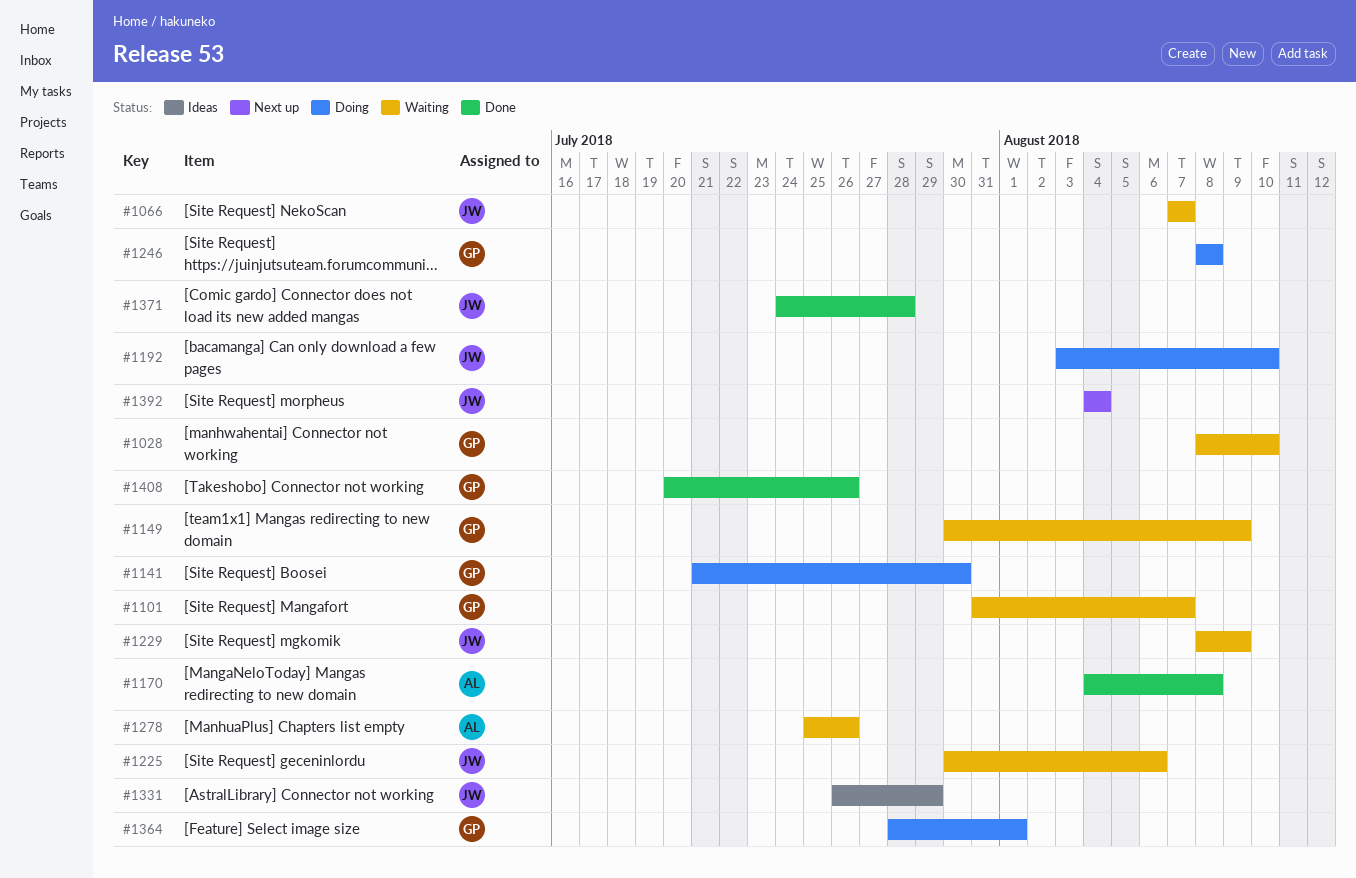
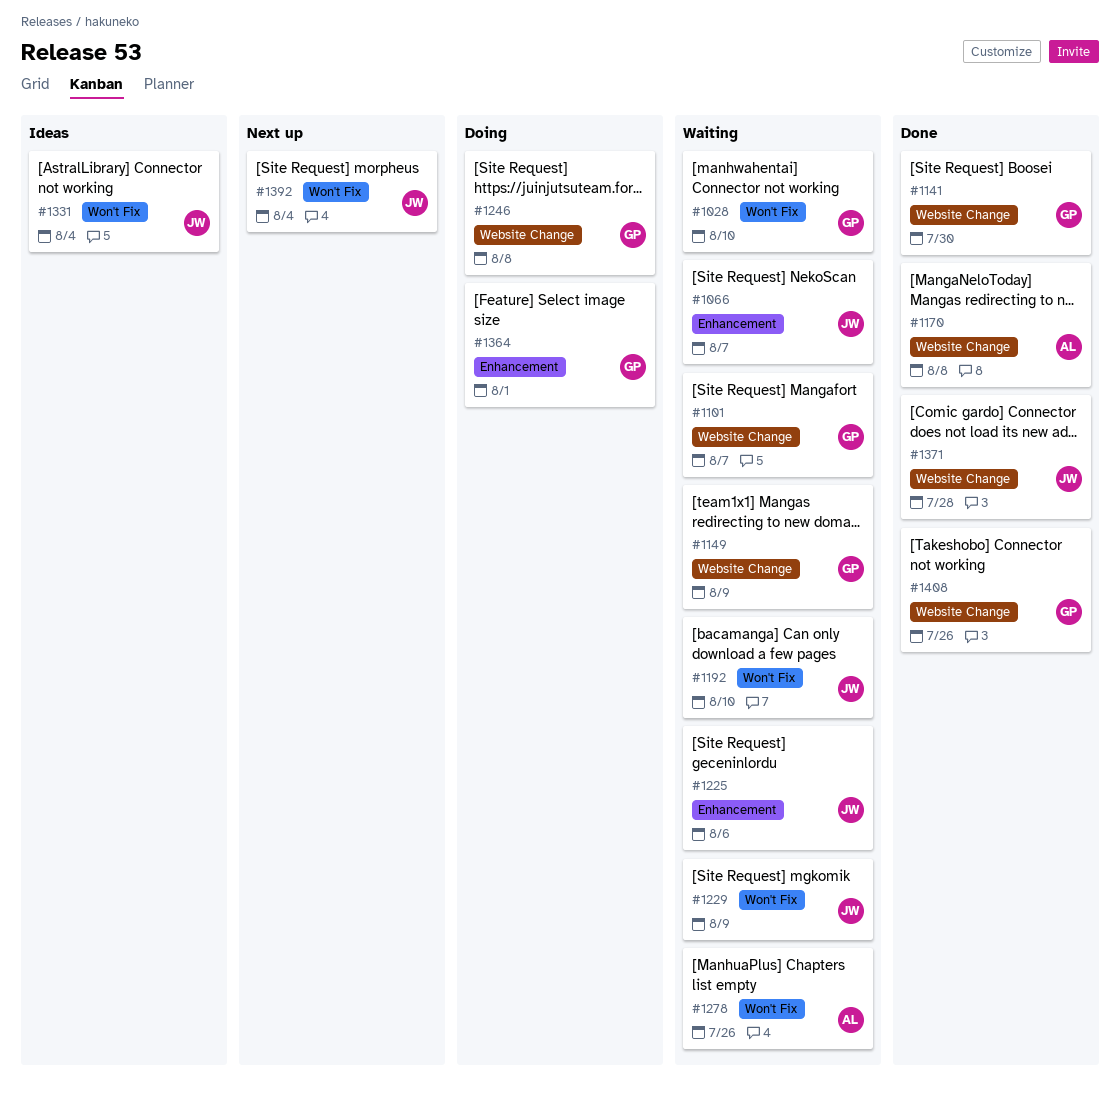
#1141, status: Doing -> Done
#1192, status: Doing -> Waiting
#1331, due: Jul 29 -> Aug 4

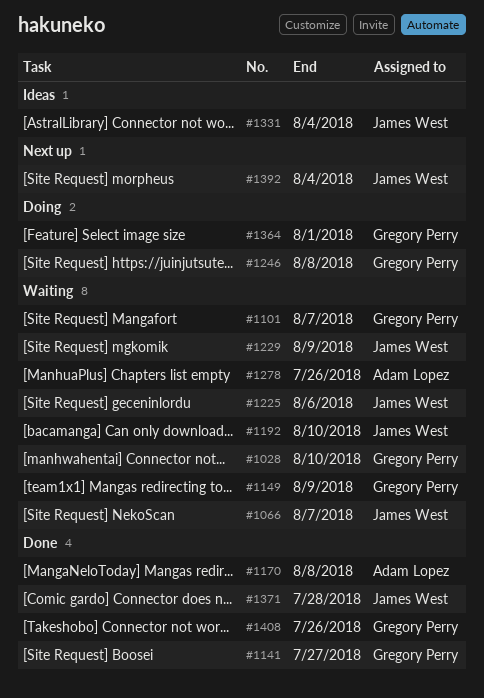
#1141, due: Jul 30 -> Jul 27

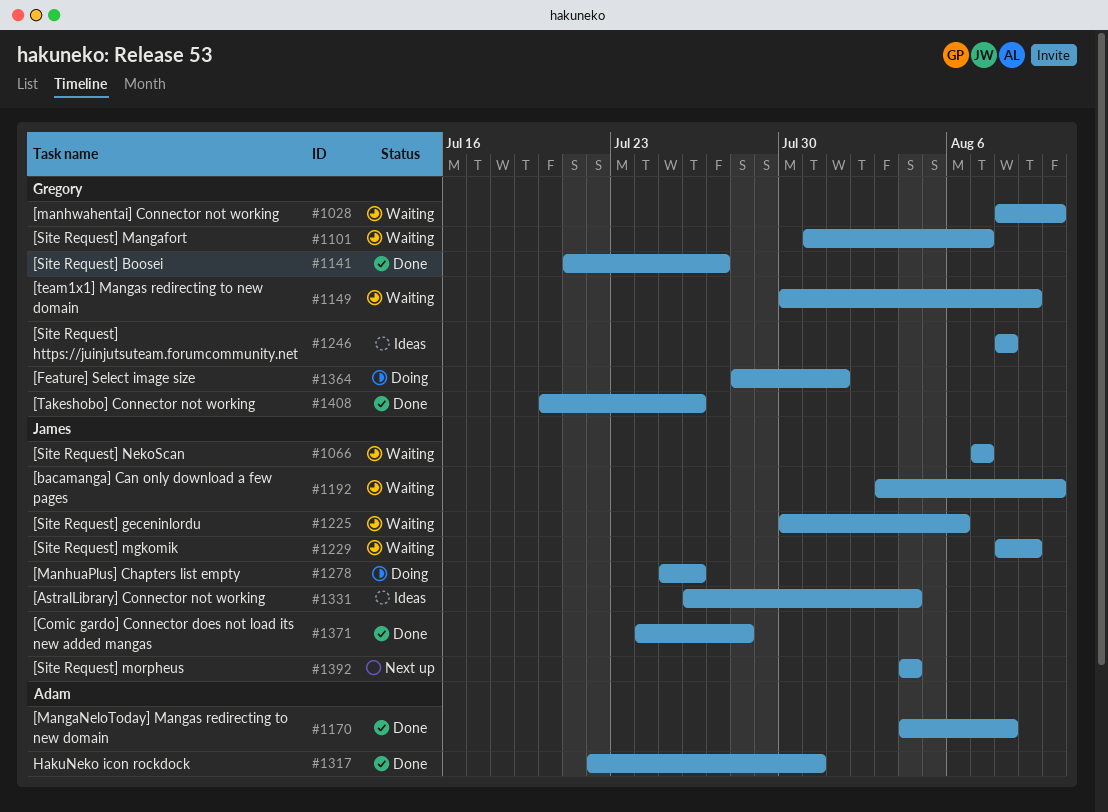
#1246, status: Doing -> Ideas
#1278, status: Waiting -> Doing
#1278, owner: Adam Lopez -> James West
#1317: none -> present

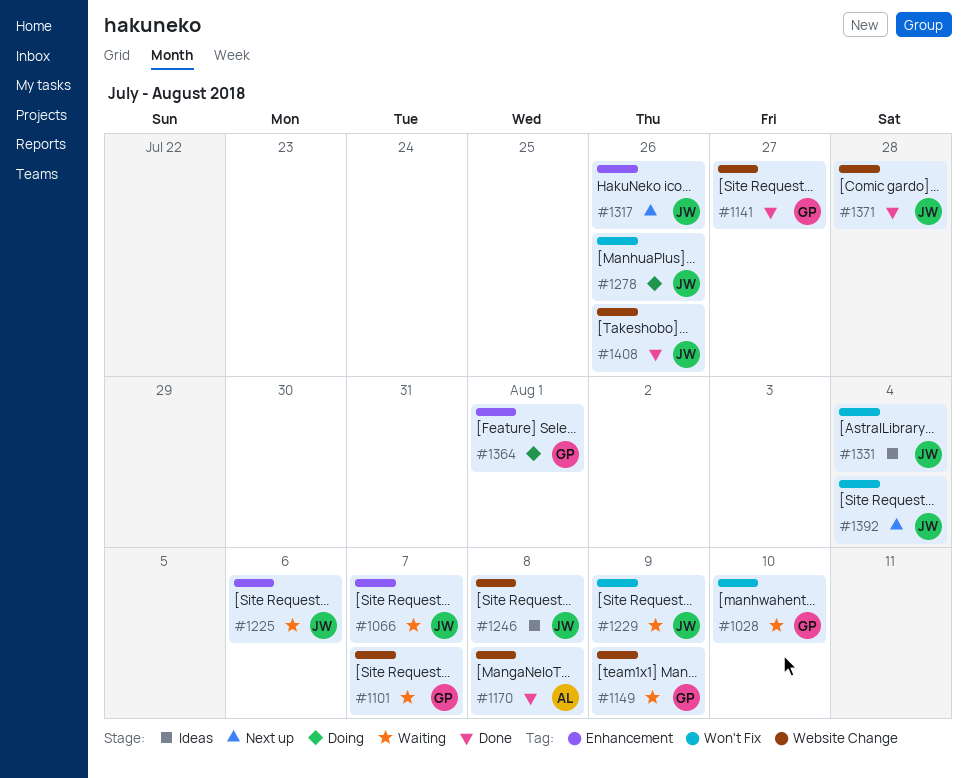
#1192: present -> none
#1246, owner: Gregory -> James
#1317, status: Done -> Next up
#1317, owner: Adam -> James
#1317, due: Jul 31 -> Jul 26
#1408, owner: Gregory -> James

